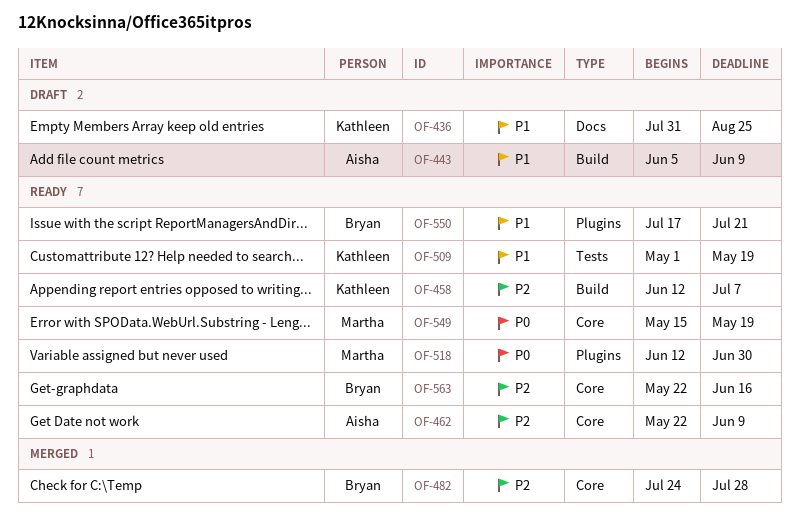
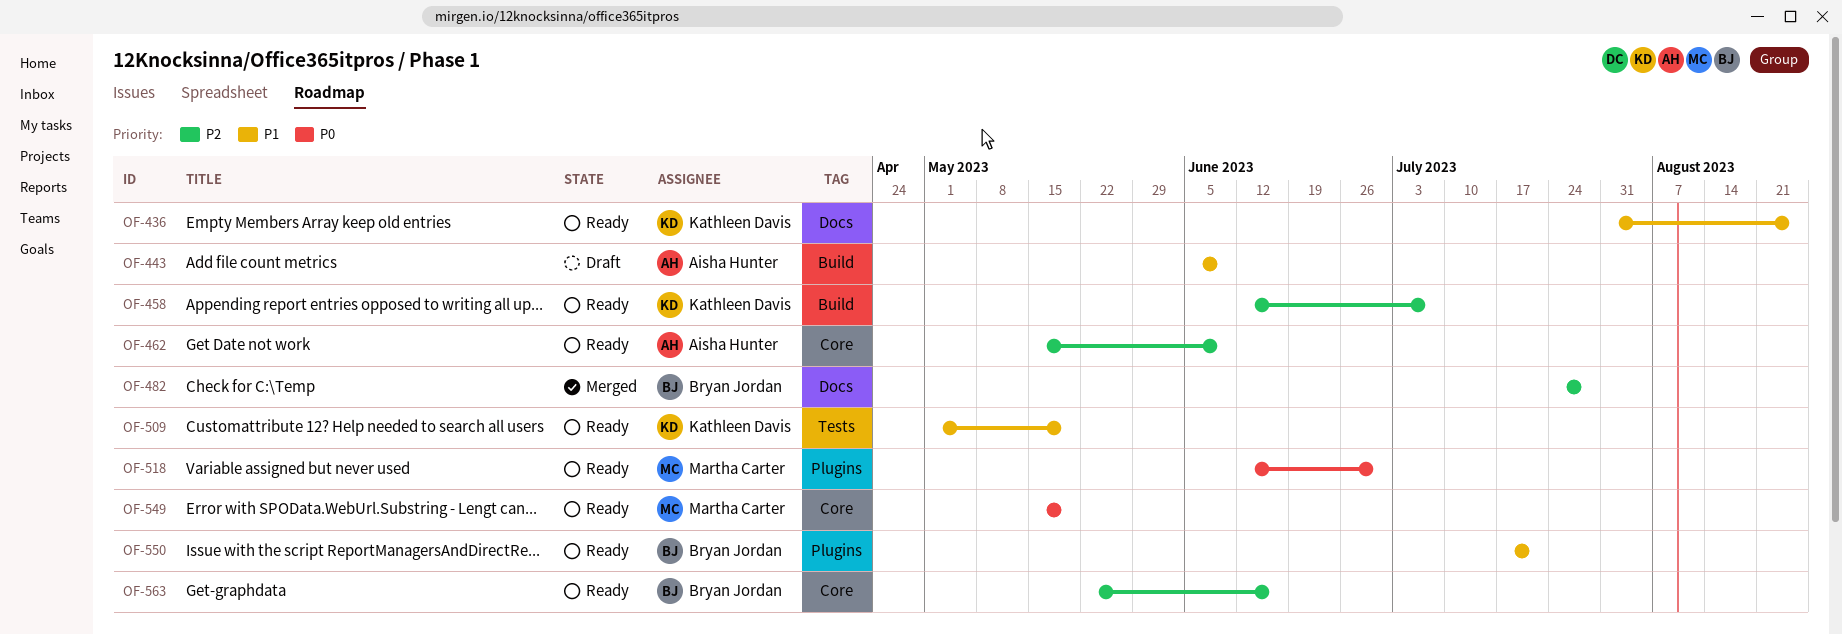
OF-436, status: Draft -> Ready
OF-462, start: May 22 -> May 15
OF-482, label: Core -> Docs

